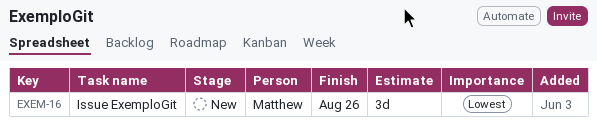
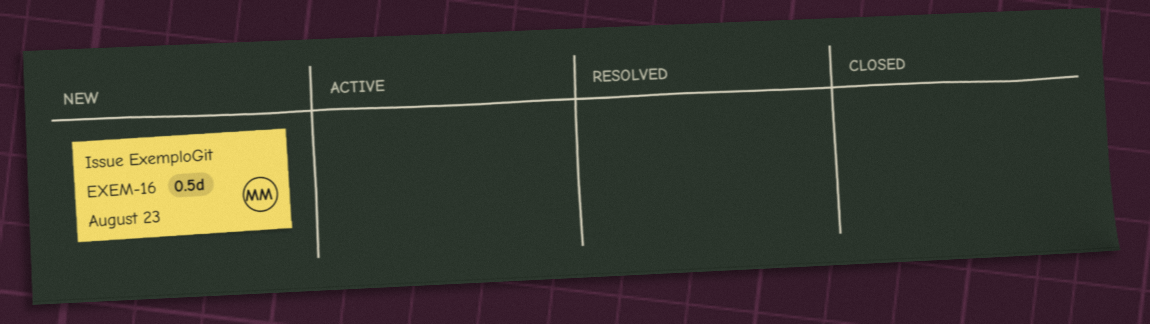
EXEM-16, estimate: 3d -> 0.5d
EXEM-16, due: Aug 26 -> Aug 23

